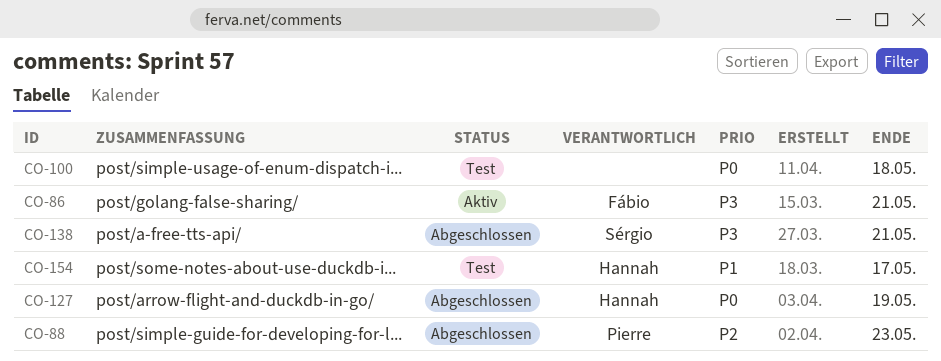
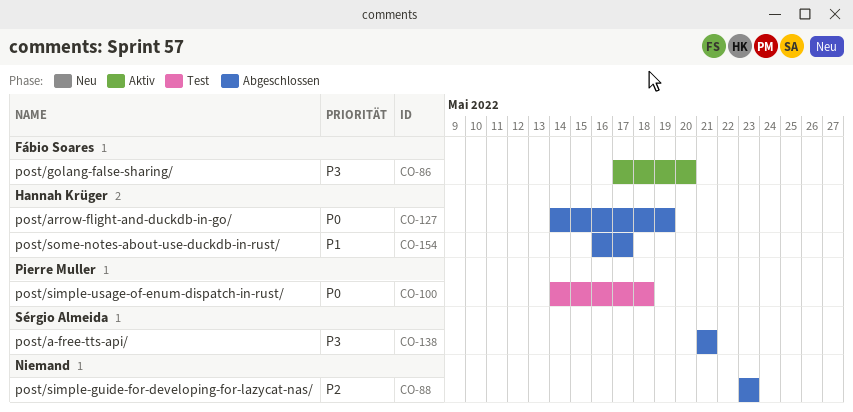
CO-86, due: May 21 -> May 20
CO-88, owner: Pierre Muller -> none
CO-100, owner: none -> Pierre Muller
CO-154, status: Test -> Abgeschlossen

